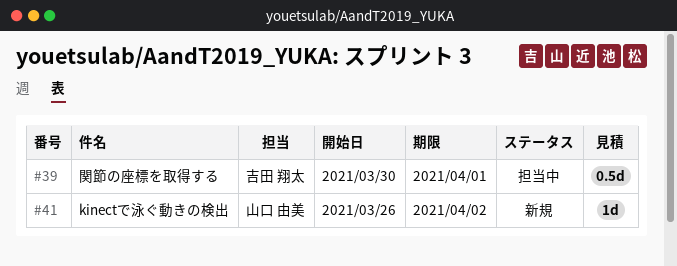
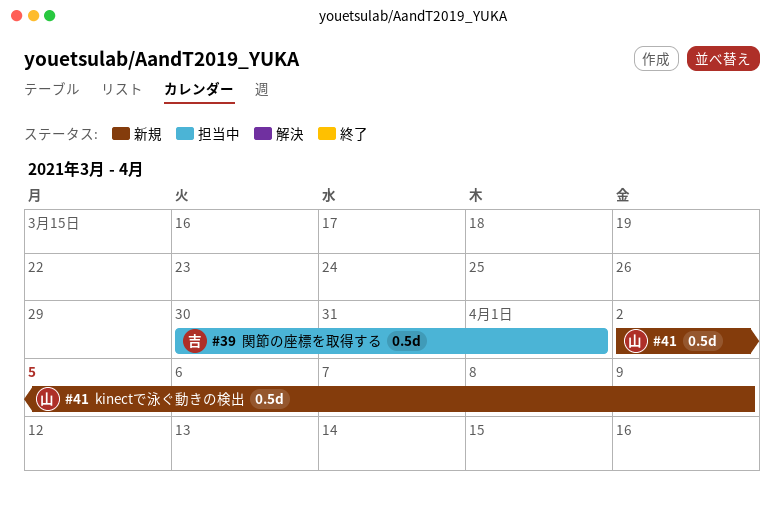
#41, estimate: 1d -> 0.5d
#41, start: Mar 26 -> Apr 2
#41, due: Apr 2 -> Apr 9

